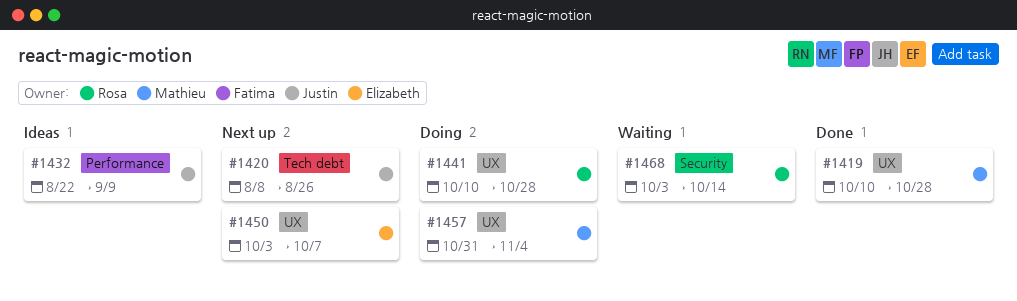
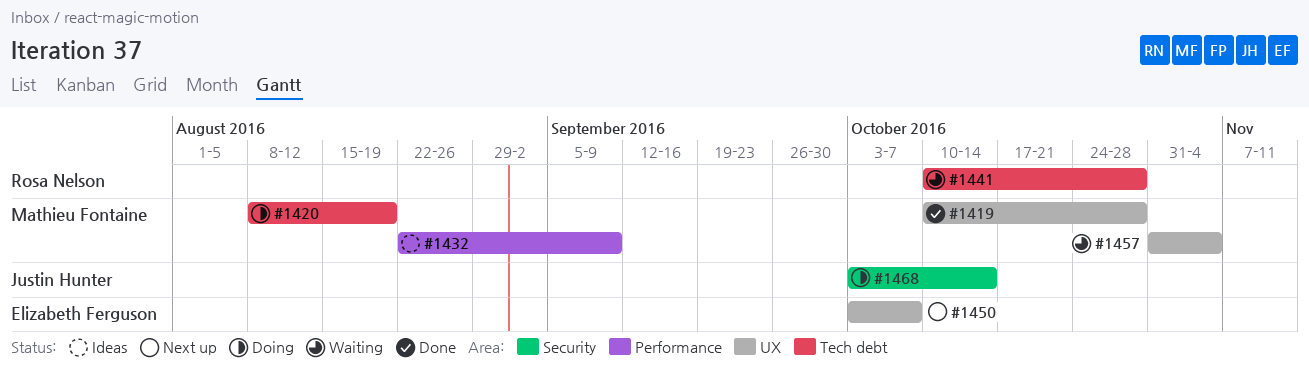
#1420, status: Next up -> Doing
#1420, owner: Justin Hunter -> Mathieu Fontaine
#1420, due: Aug 26 -> Aug 19
#1432, owner: Justin Hunter -> Mathieu Fontaine
#1441, status: Doing -> Waiting
#1441, label: UX -> Tech debt
#1457, status: Doing -> Waiting
#1468, status: Waiting -> Doing
#1468, owner: Rosa Nelson -> Justin Hunter

